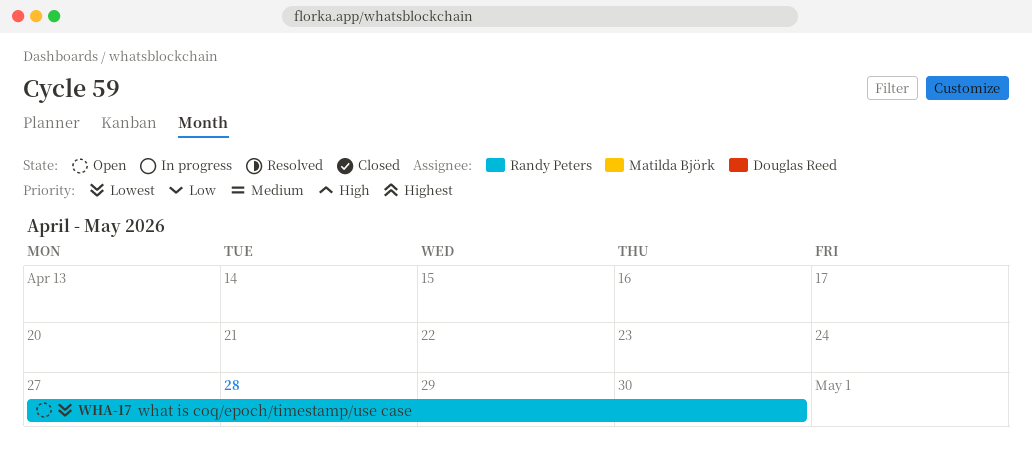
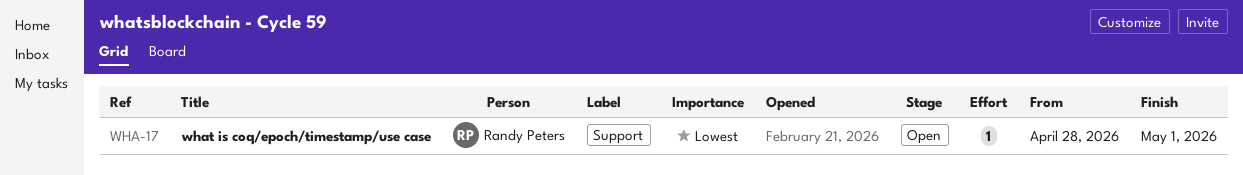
WHA-17, start: Apr 27 -> Apr 28
WHA-17, due: Apr 30 -> May 1

